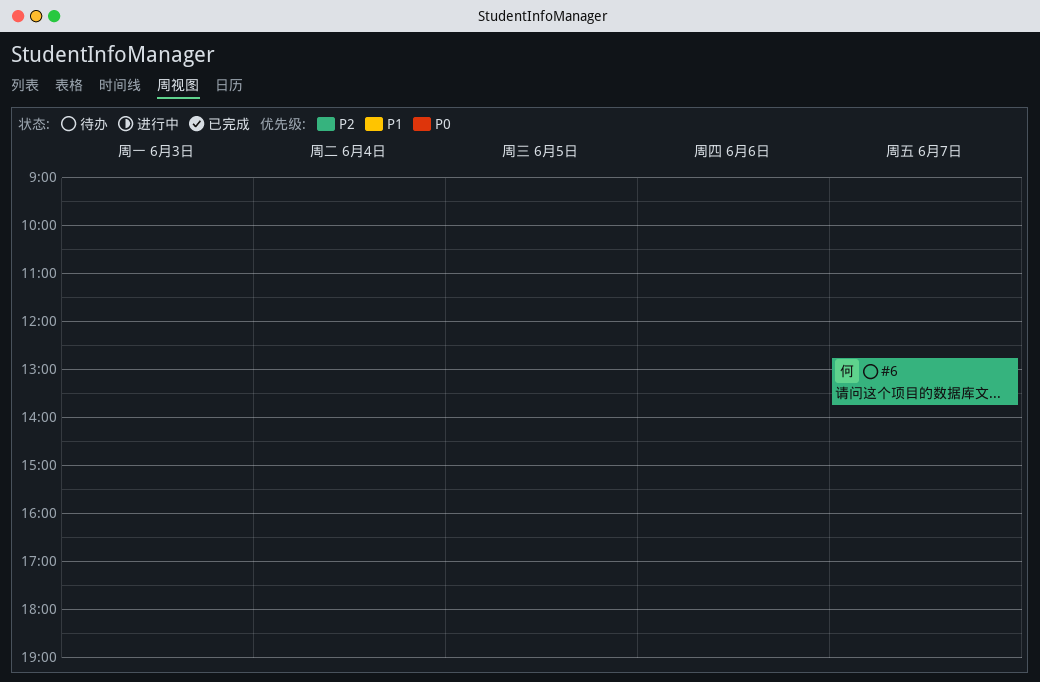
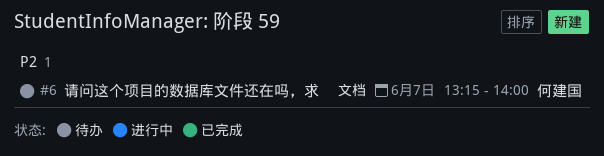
#6, begins: 12:45 -> 13:15
#6, ends: 13:45 -> 14:00

